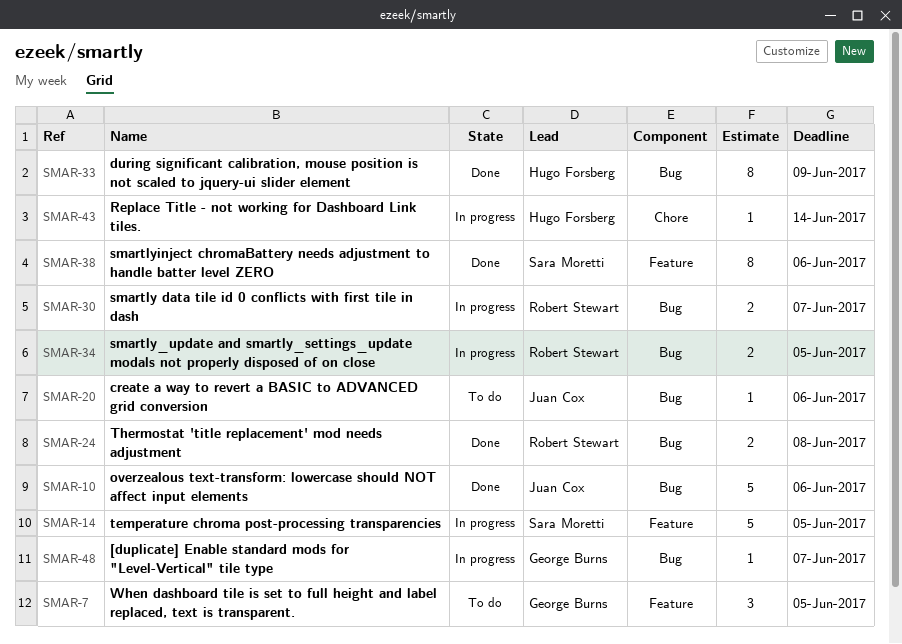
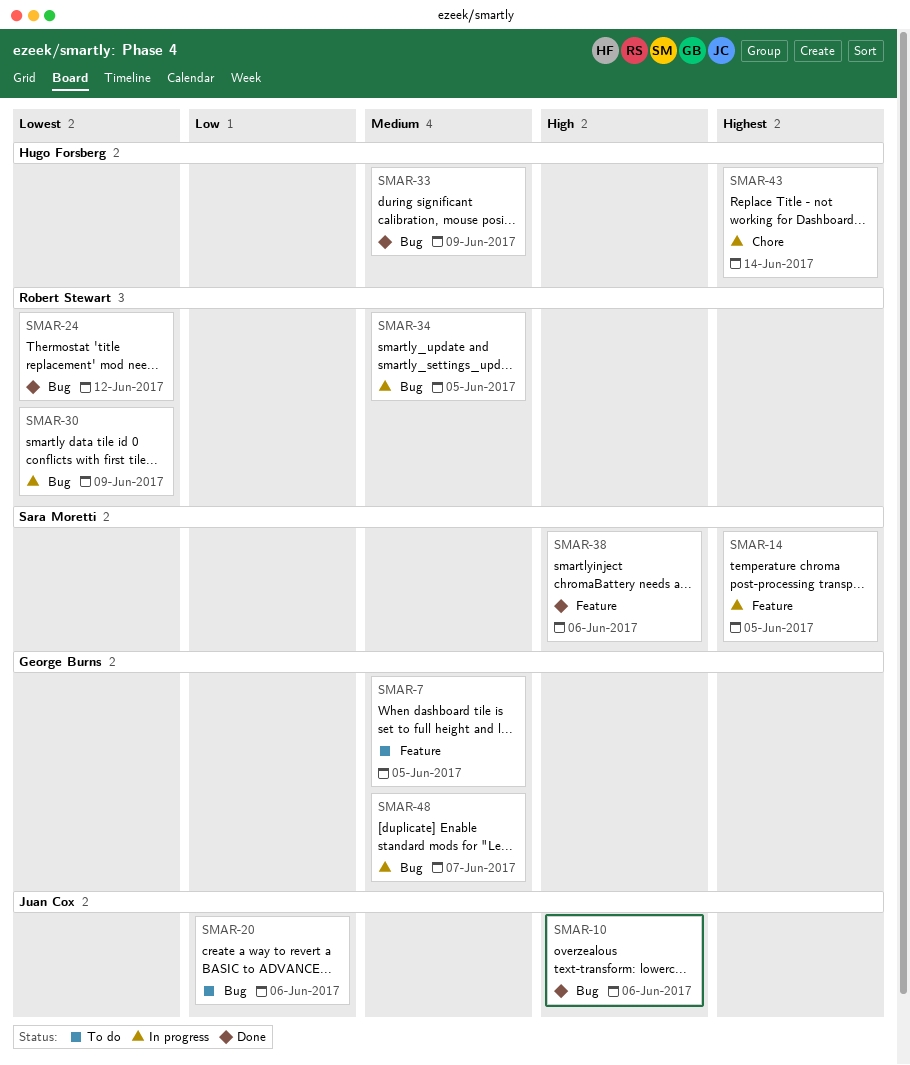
SMAR-24, due: Jun 8 -> Jun 12
SMAR-30, due: Jun 7 -> Jun 9

